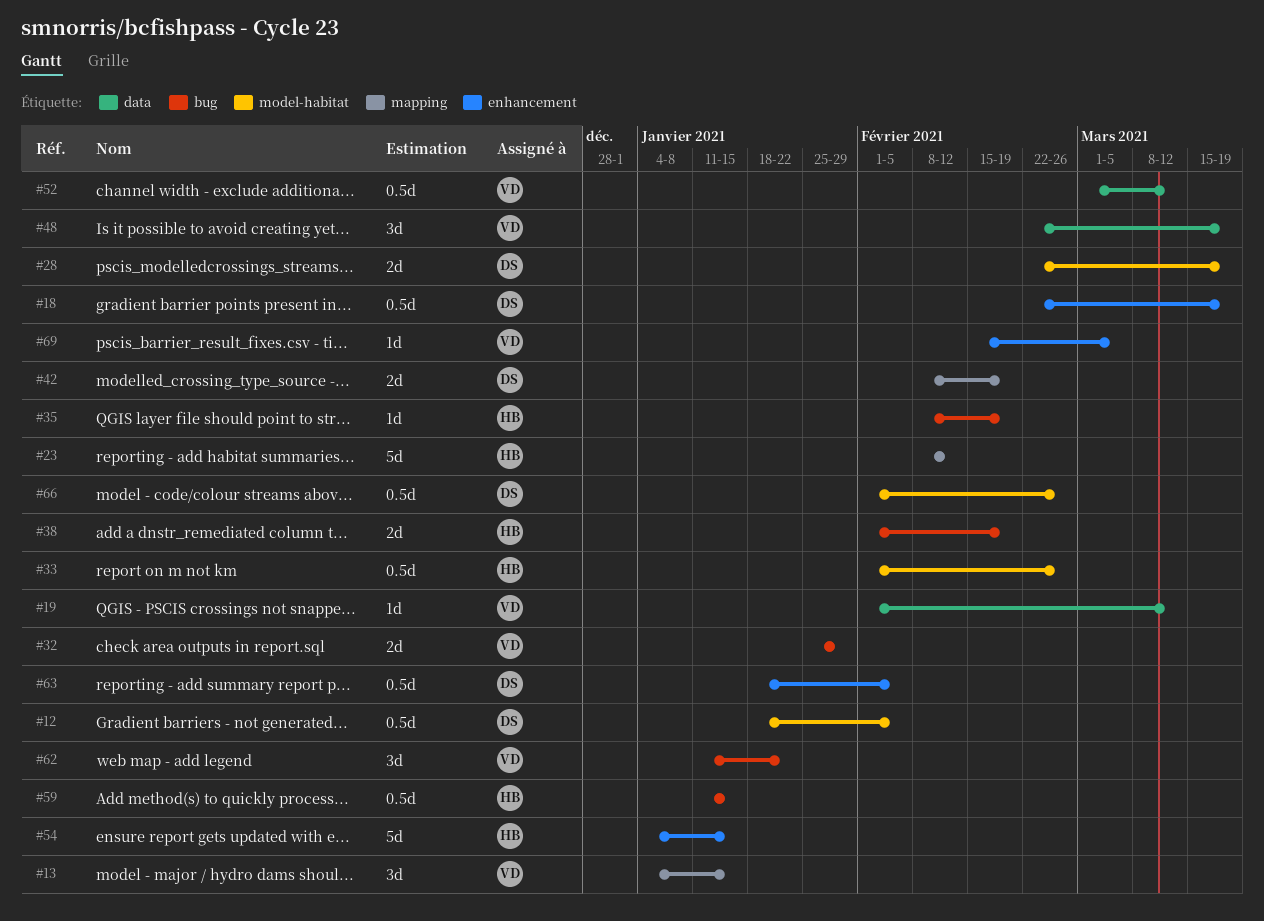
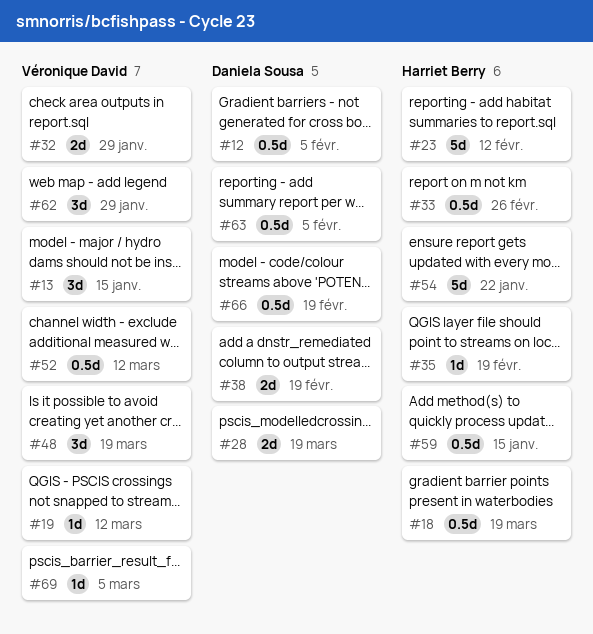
#18, owner: Daniela Sousa -> Harriet Berry
#38, owner: Harriet Berry -> Daniela Sousa
#42: present -> none
#54, due: Jan 15 -> Jan 22
#62, due: Jan 22 -> Jan 29
#66, due: Feb 26 -> Feb 19

